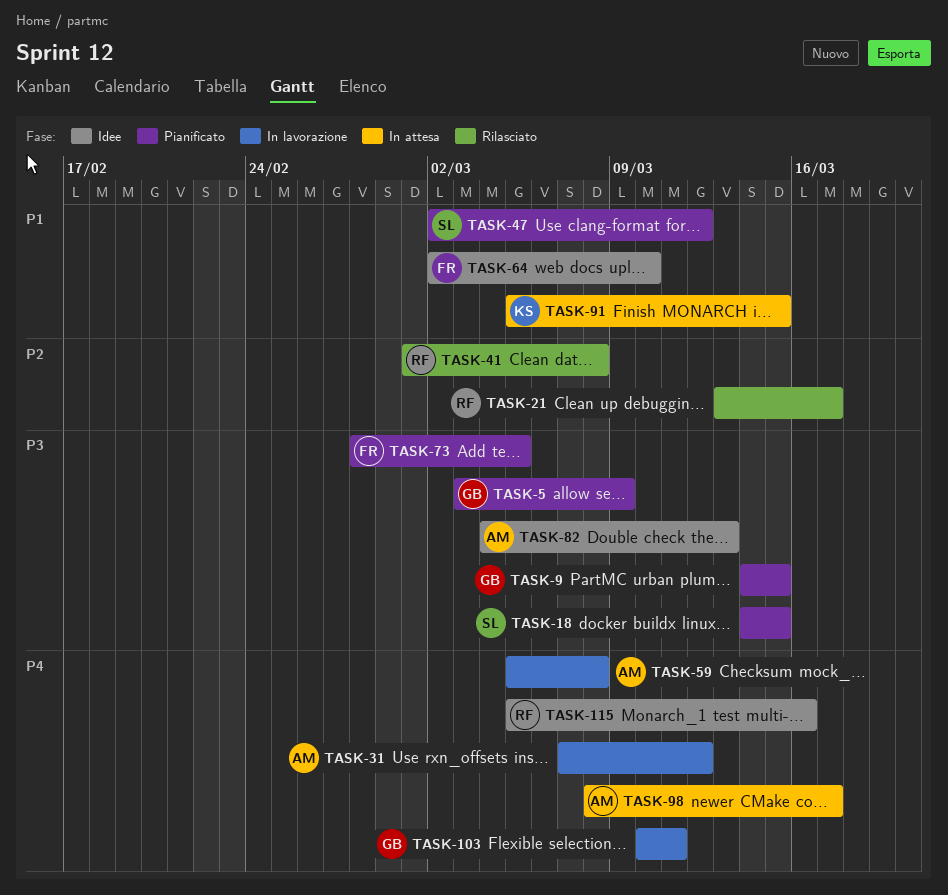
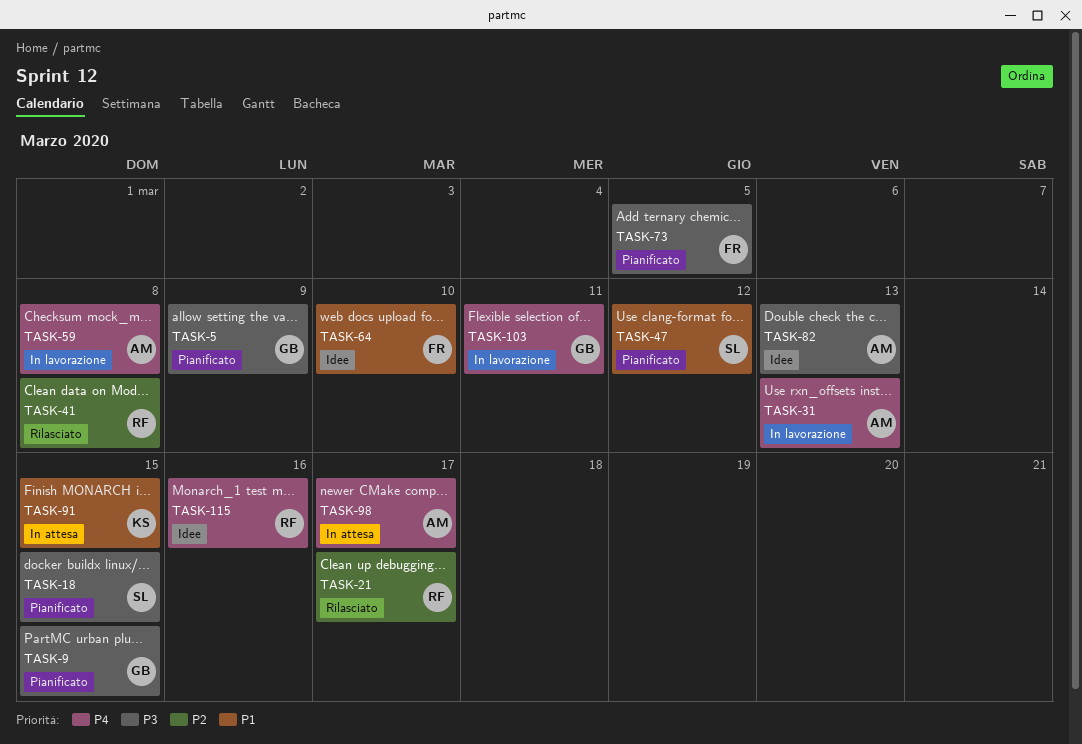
TASK-31, due: Mar 12 -> Mar 13

